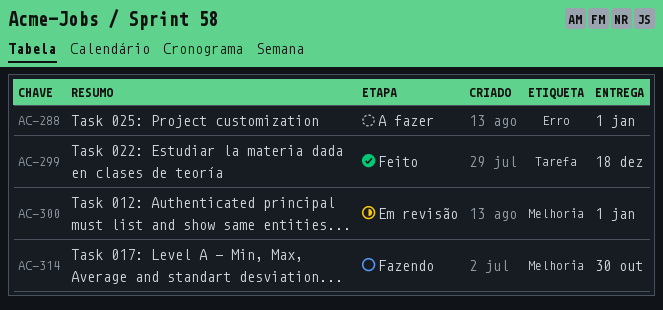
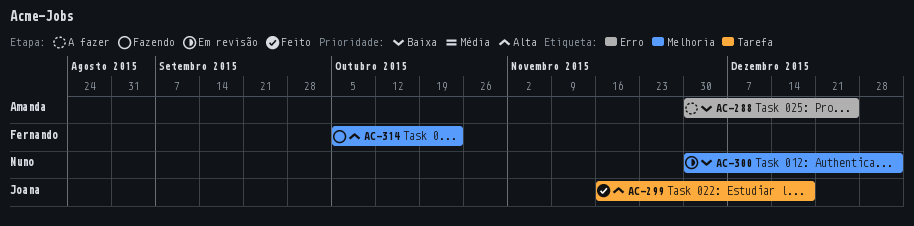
AC-288, due: Jan 1 -> Dec 25
AC-314, due: Oct 30 -> Oct 23

